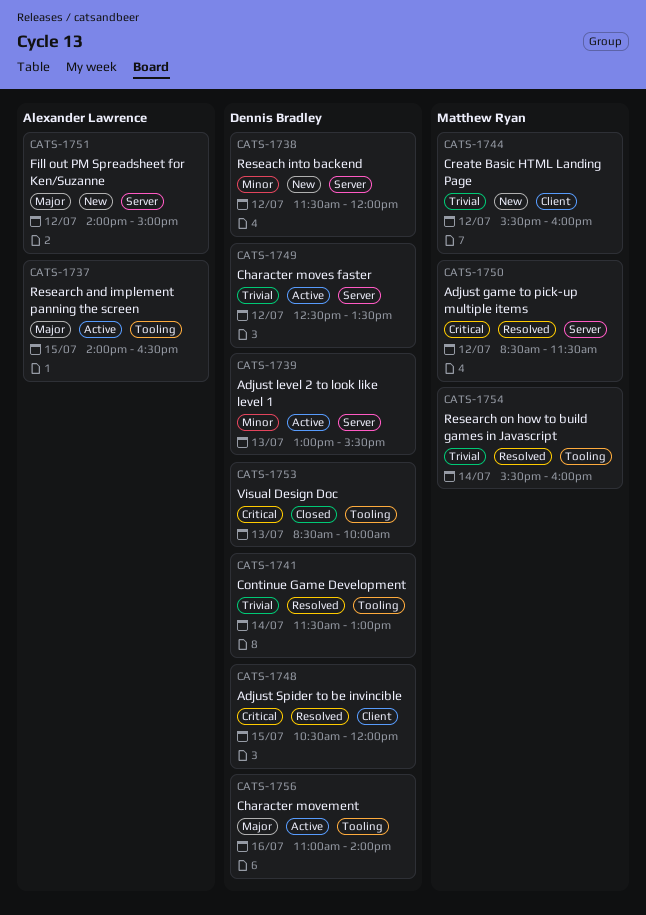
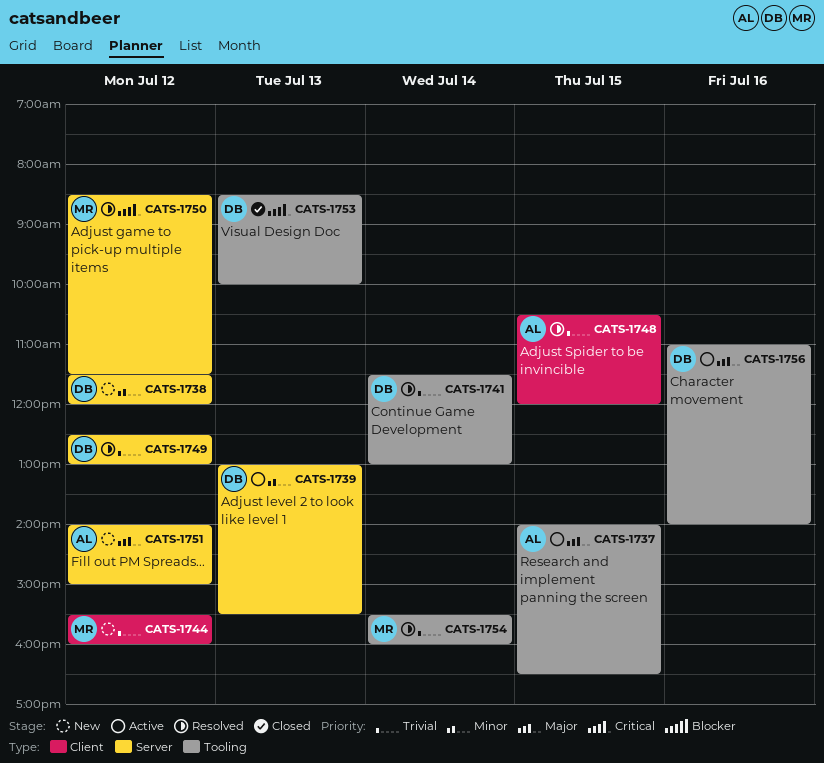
CATS-1748, owner: Dennis Bradley -> Alexander Lawrence
CATS-1748, priority: Critical -> Trivial
CATS-1749, status: Active -> Resolved
CATS-1749, ends: 13:30 -> 13:00

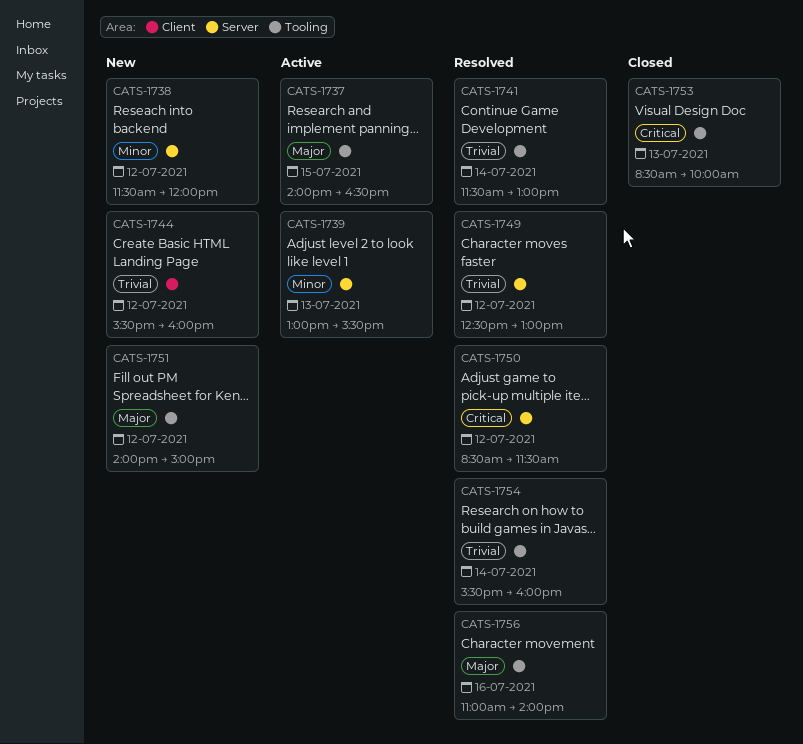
CATS-1748: present -> none
CATS-1751, label: Server -> Tooling
CATS-1756, status: Active -> Resolved

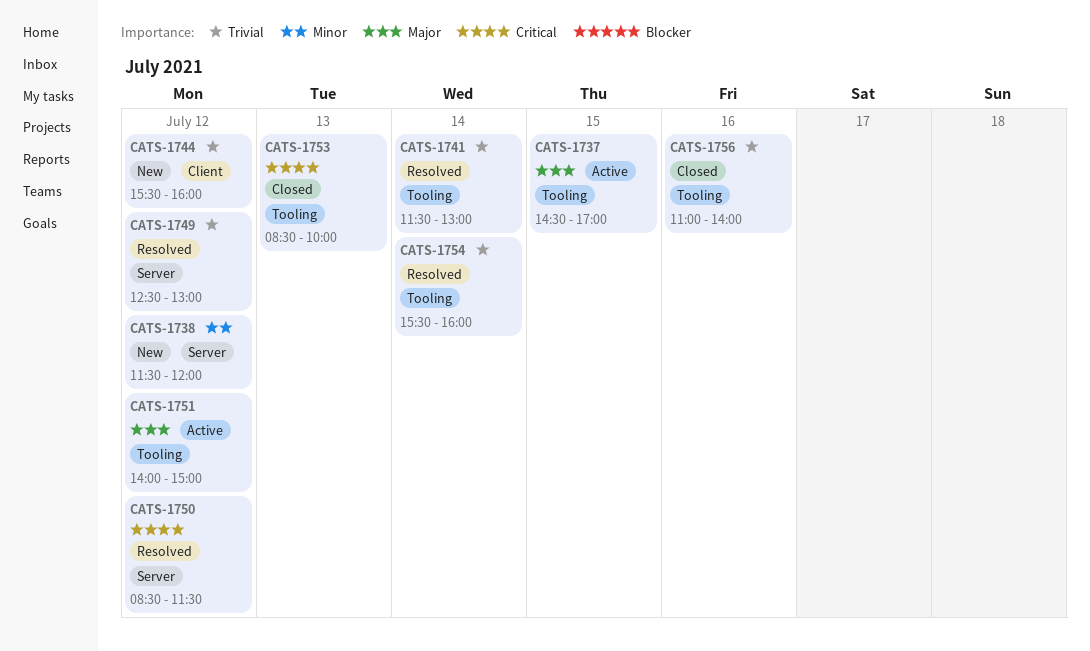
CATS-1737, begins: 14:00 -> 14:30
CATS-1737, ends: 16:30 -> 17:00
CATS-1739: present -> none
CATS-1751, status: New -> Active
CATS-1756, status: Resolved -> Closed
CATS-1756, priority: Major -> Trivial

